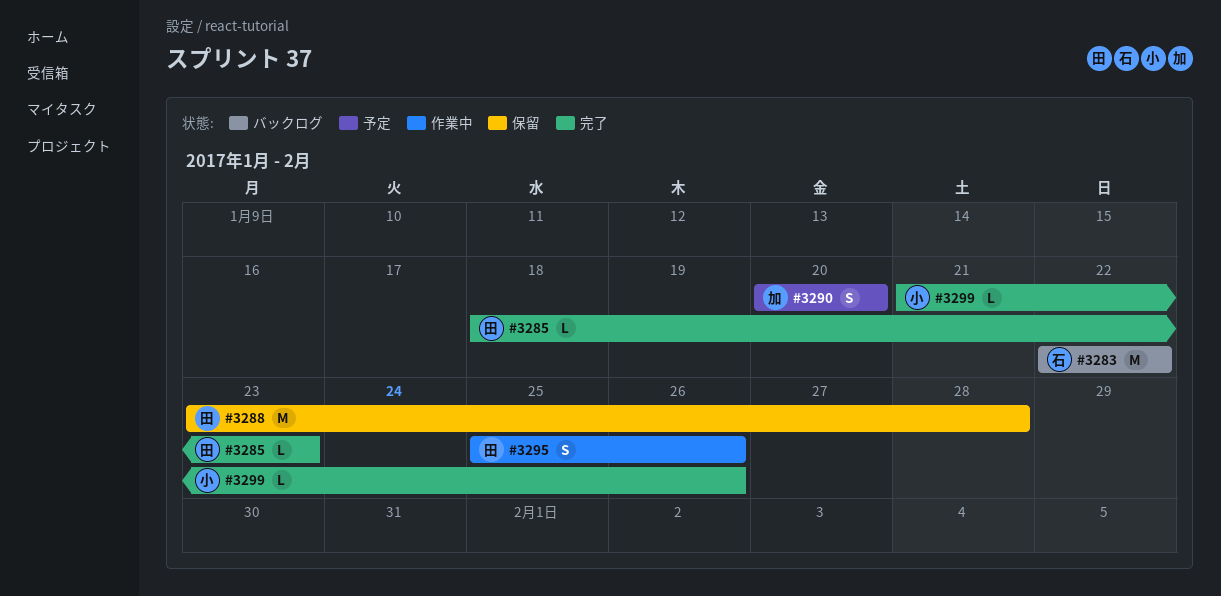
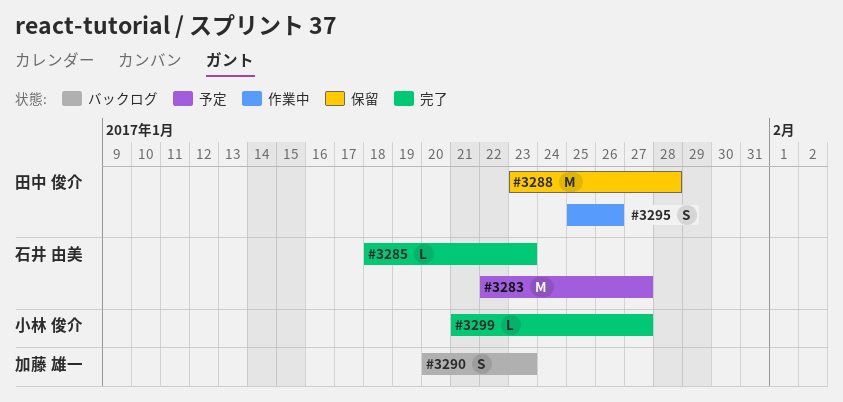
#3283, status: バックログ -> 予定
#3283, due: Jan 22 -> Jan 27
#3285, owner: 田中 俊介 -> 石井 由美
#3290, status: 予定 -> バックログ
#3290, due: Jan 20 -> Jan 23
#3299, due: Jan 26 -> Jan 27

